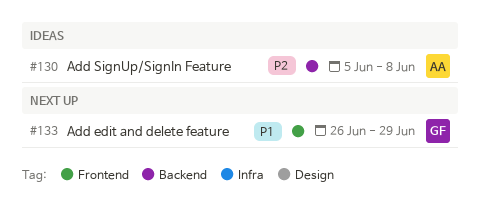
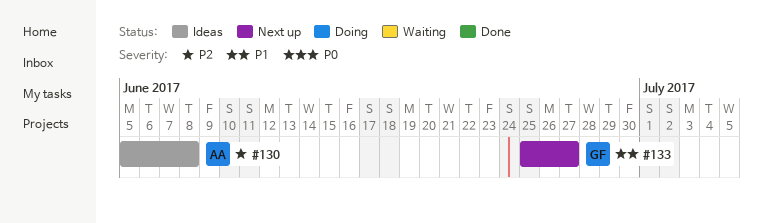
#133, start: Jun 26 -> Jun 25
#133, due: Jun 29 -> Jun 27

